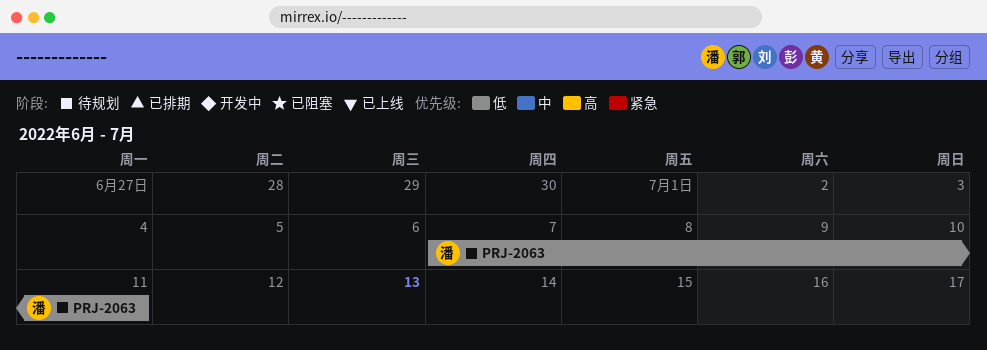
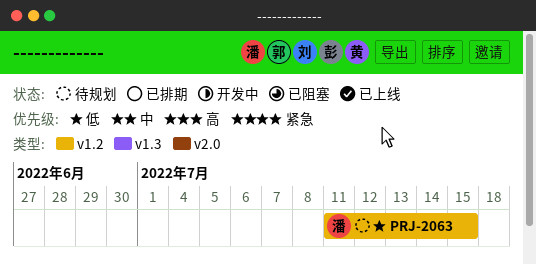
PRJ-2063, start: Jul 7 -> Jul 11
PRJ-2063, due: Jul 11 -> Jul 15

